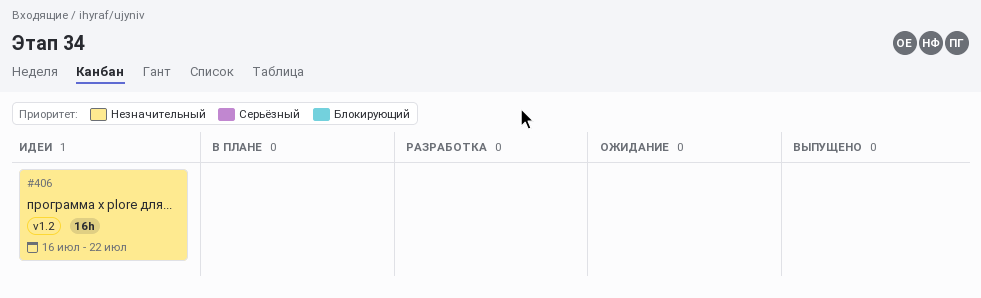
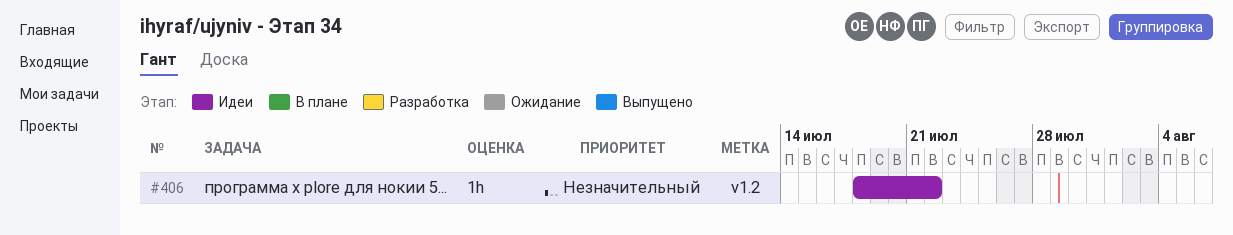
#406, estimate: 16h -> 1h
#406, start: Jul 16 -> Jul 18

